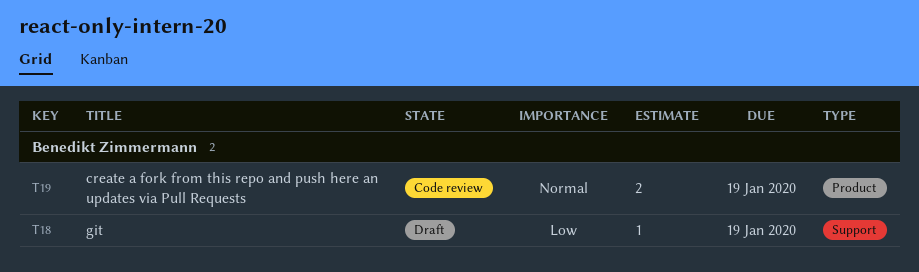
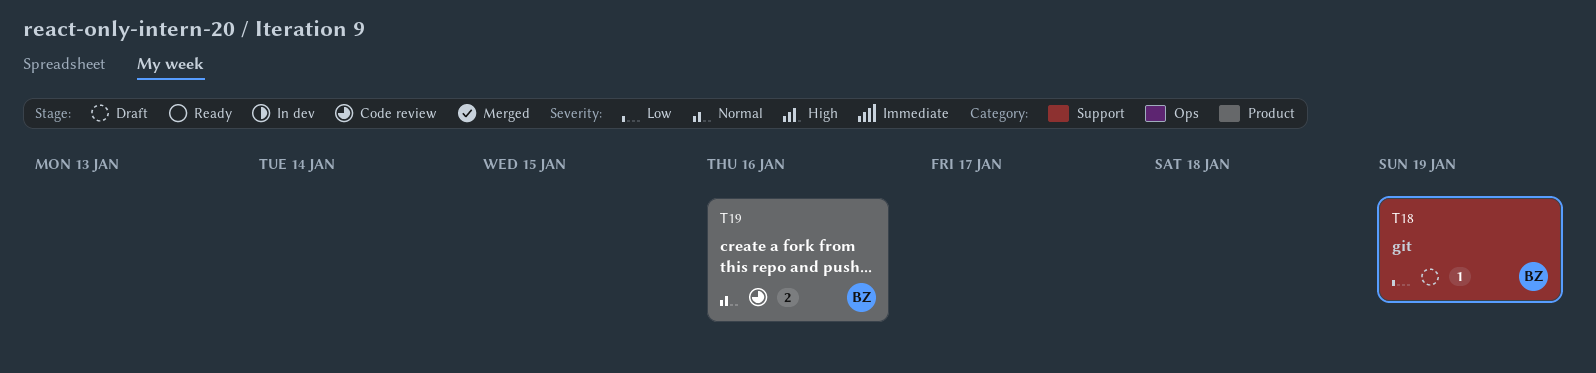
T19, due: Jan 19 -> Jan 16

